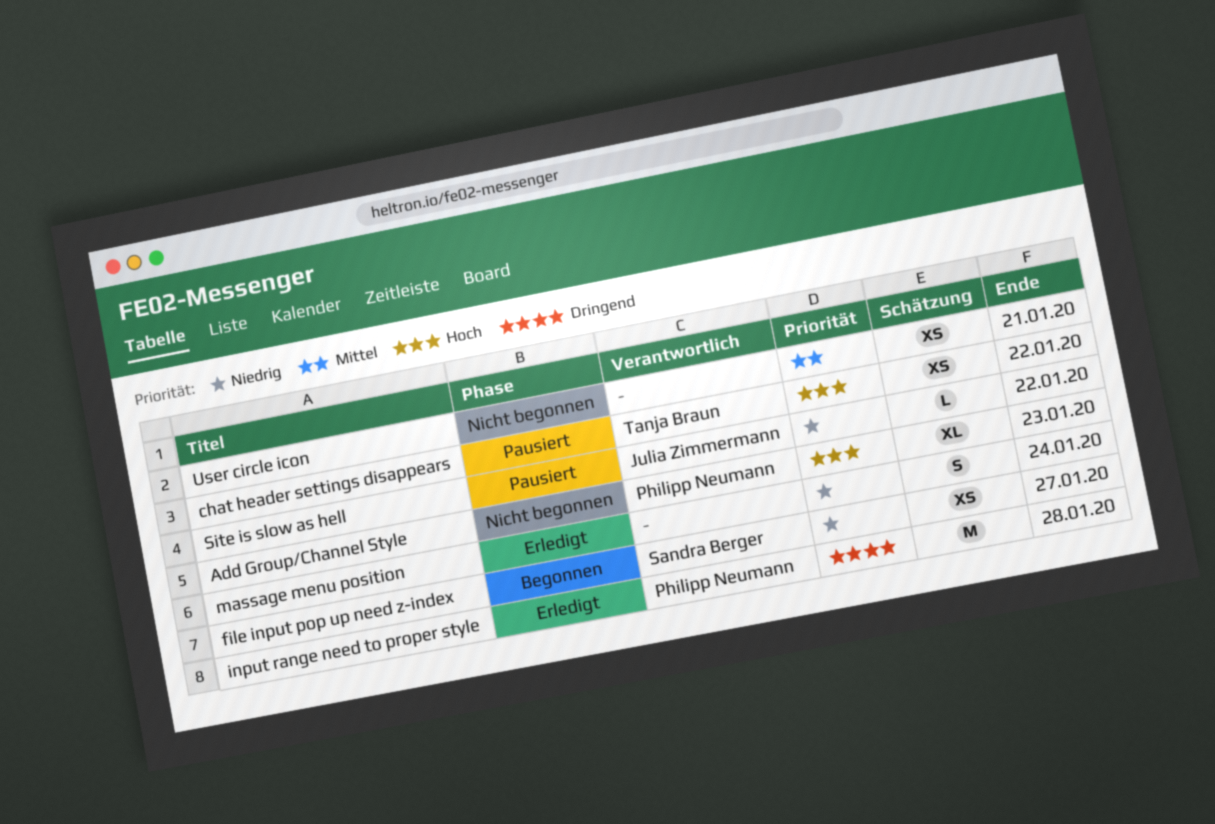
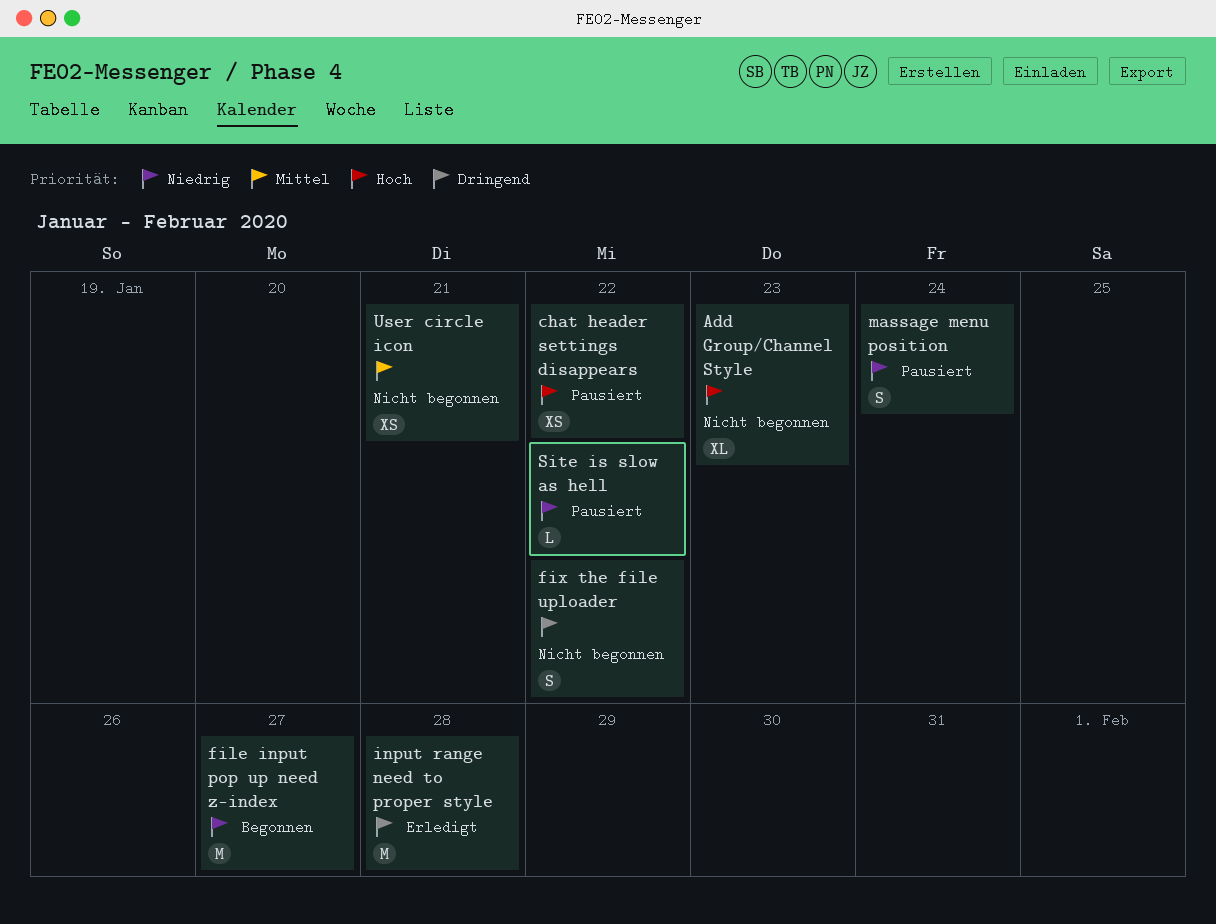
file input pop up need z-index, estimate: XS -> M
fix the file uploader: none -> present
massage menu position, status: Erledigt -> Pausiert

